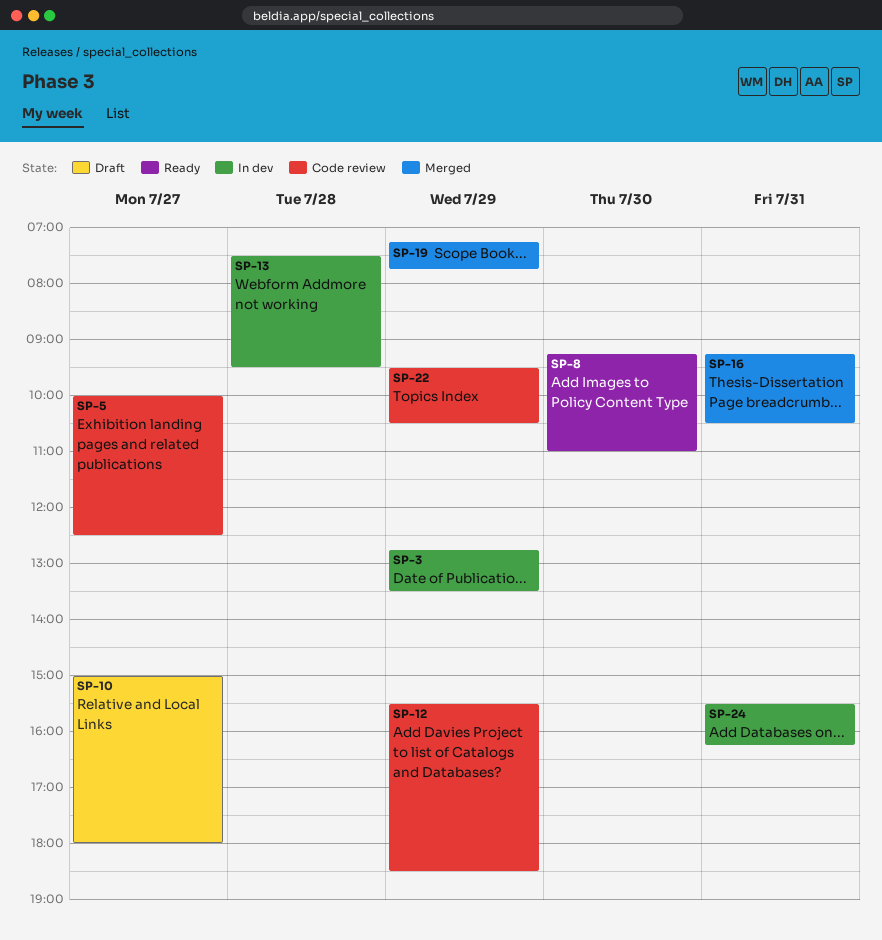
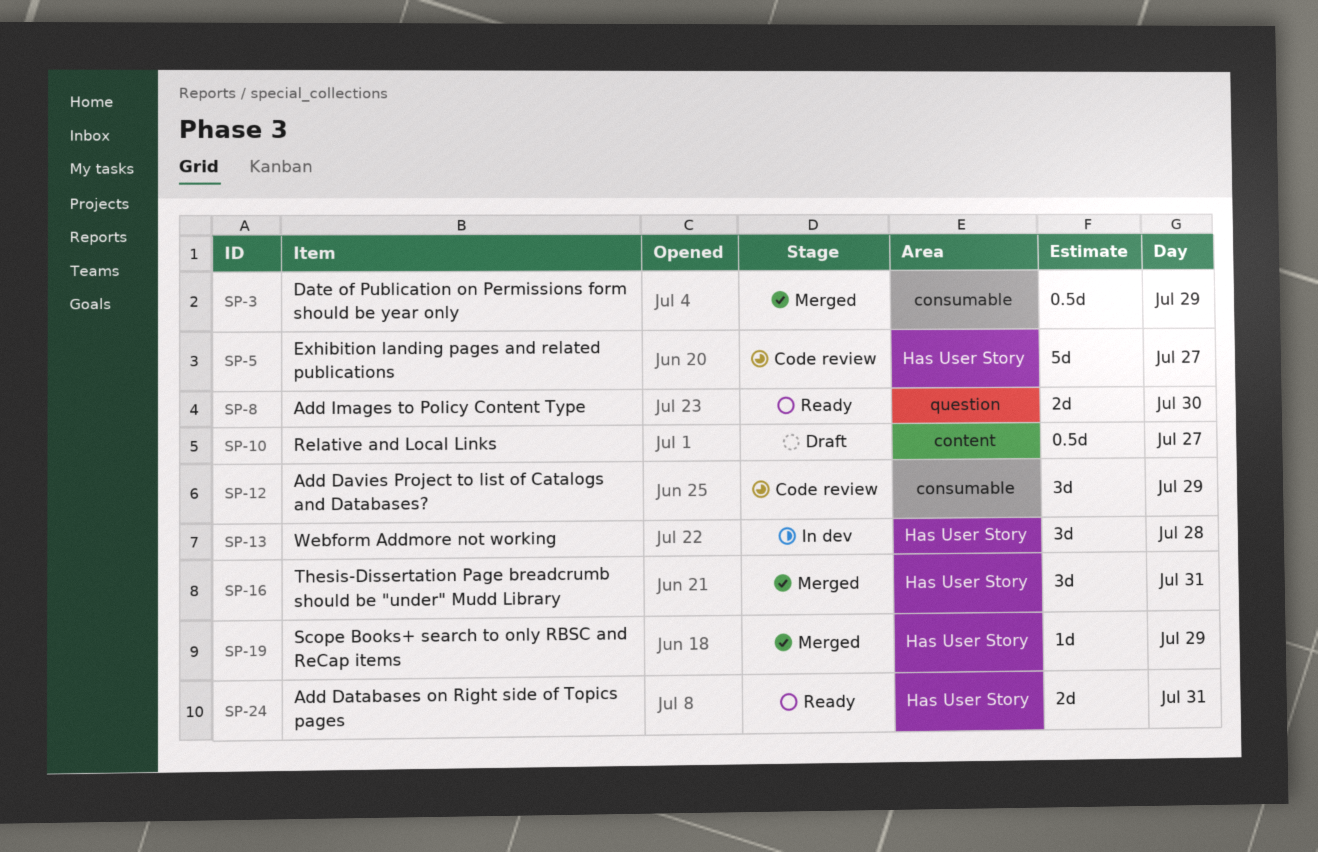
SP-3, status: In dev -> Merged
SP-22: present -> none
SP-24, status: In dev -> Ready

